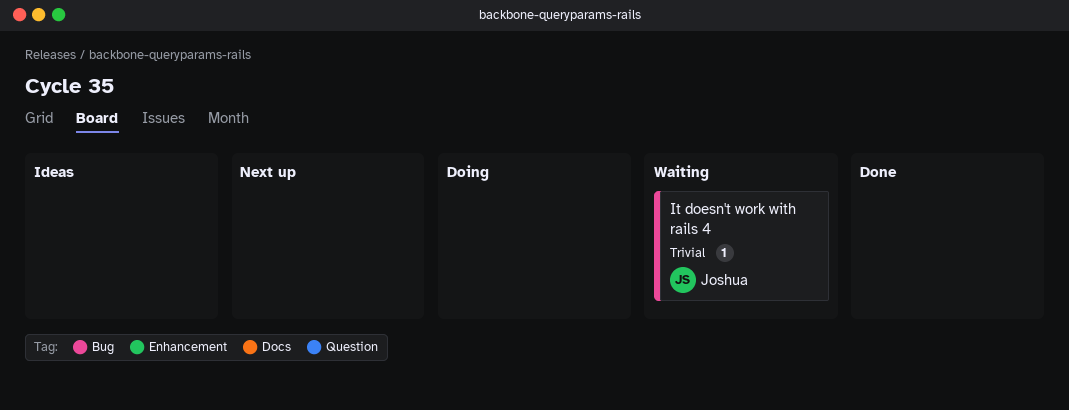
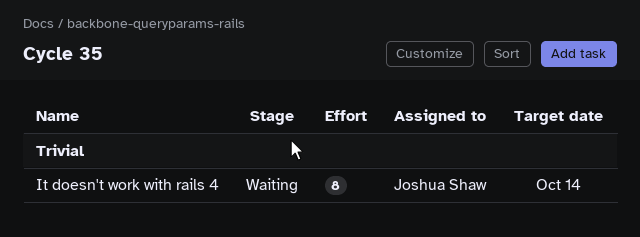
It doesn't work with rails 4, estimate: 1 -> 8

